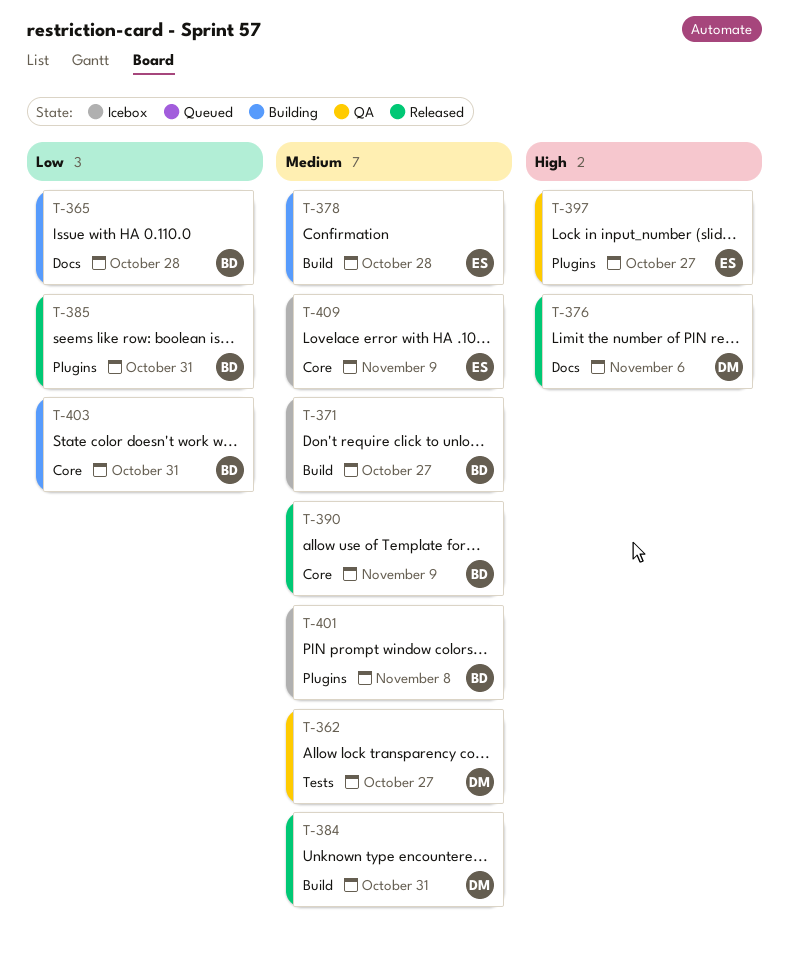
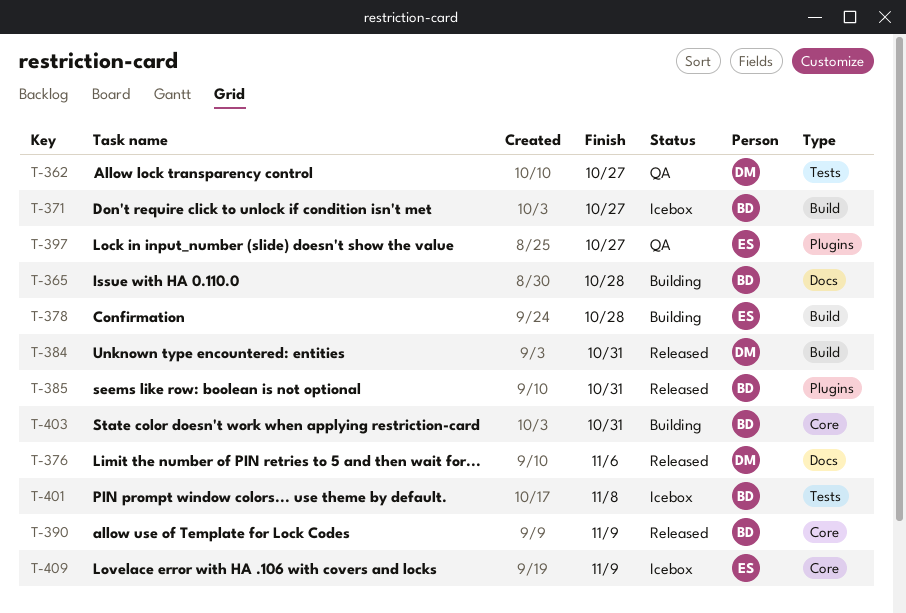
T-401, label: Plugins -> Tests

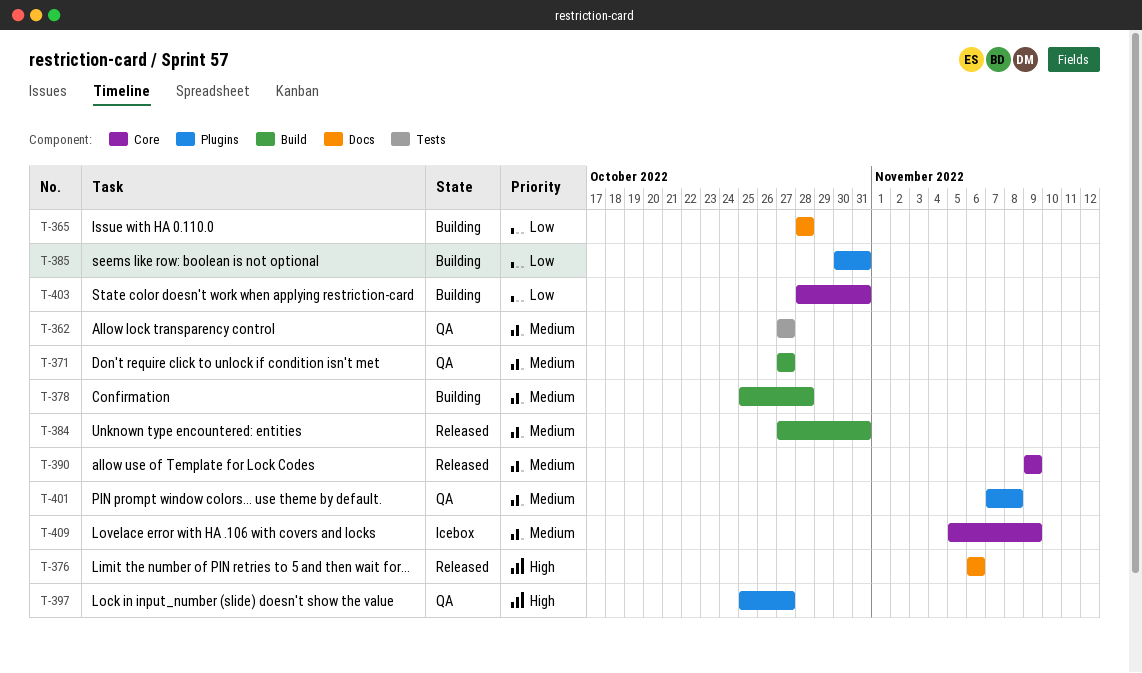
T-371, status: Icebox -> QA
T-385, status: Released -> Building
T-401, status: Icebox -> QA
T-401, label: Tests -> Plugins

